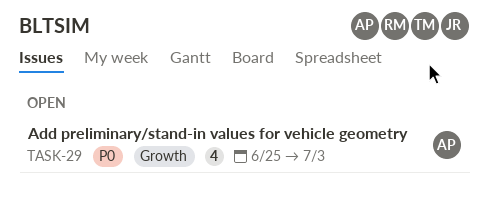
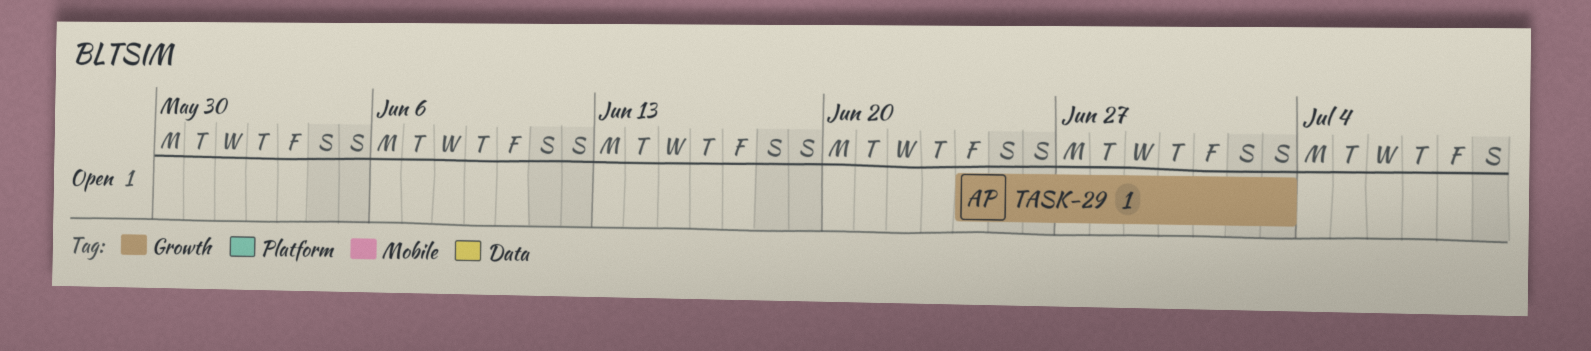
TASK-29, estimate: 4 -> 1
TASK-29, start: Jun 25 -> Jun 24

